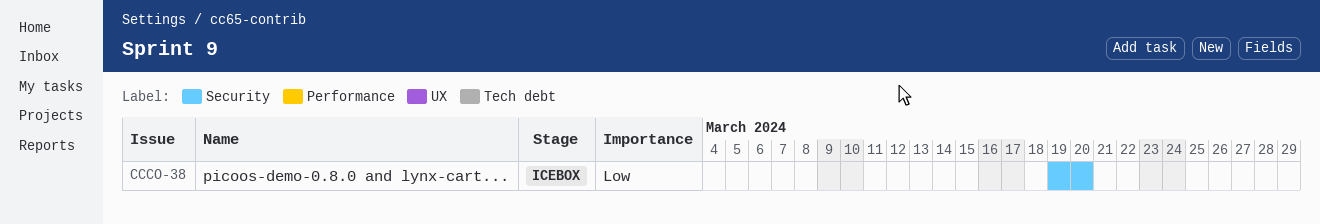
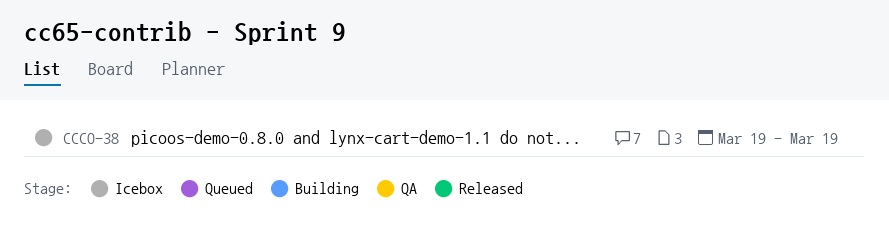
CCCO-38, due: Mar 20 -> Mar 19

